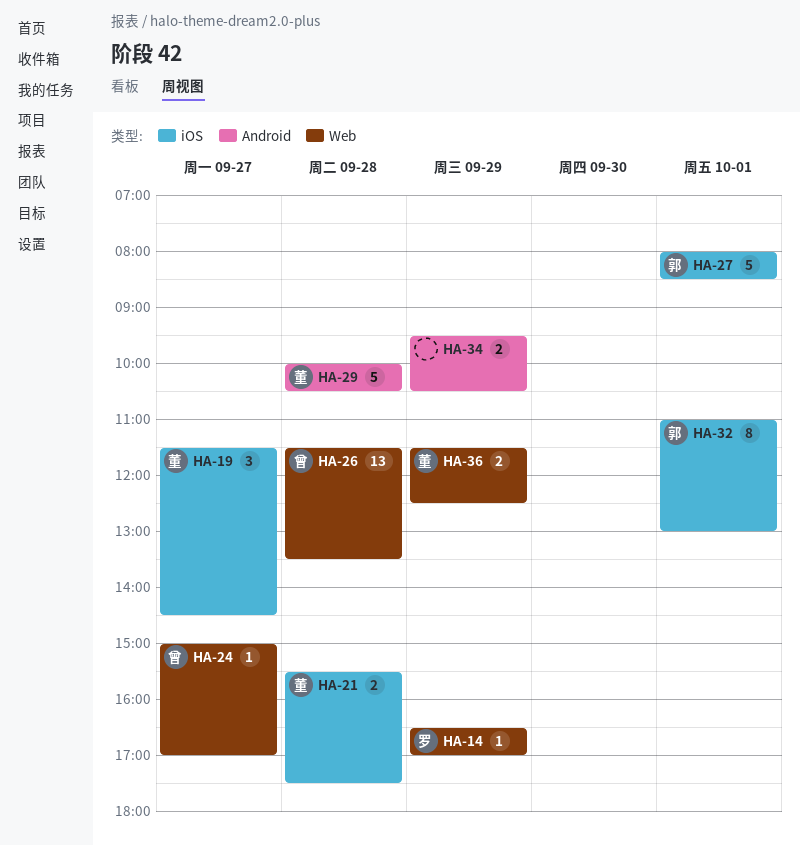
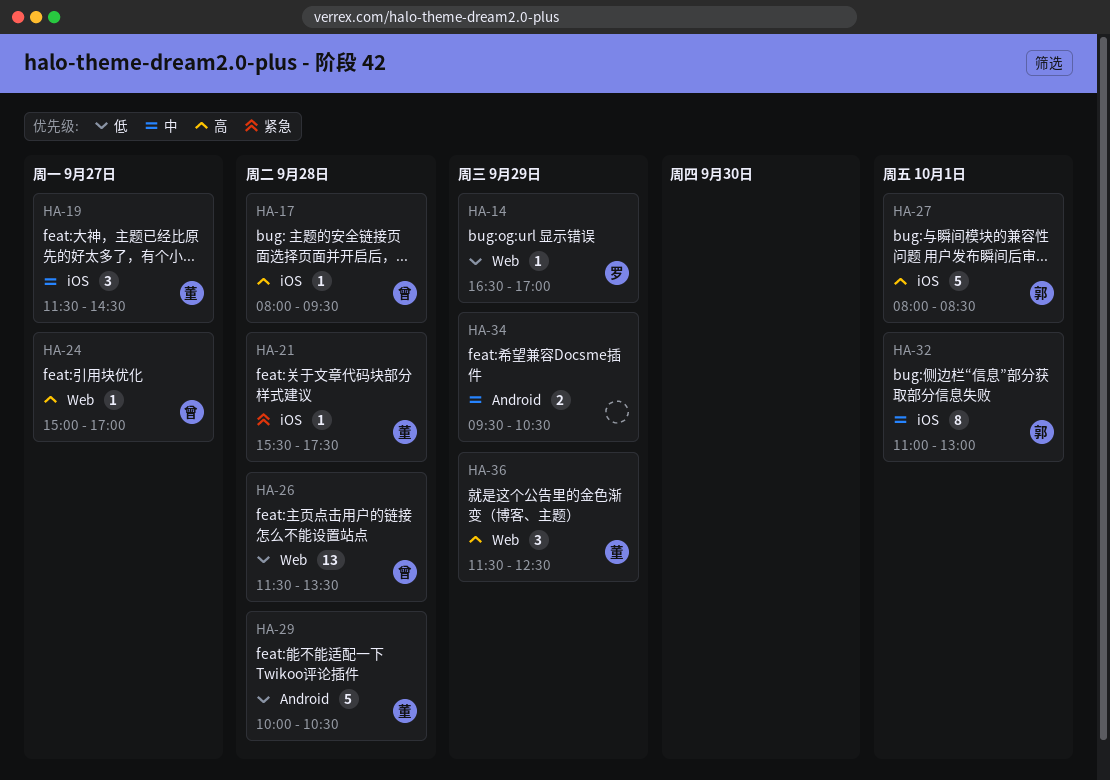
HA-17: none -> present
HA-21, estimate: 2 -> 1
HA-36, estimate: 2 -> 3

